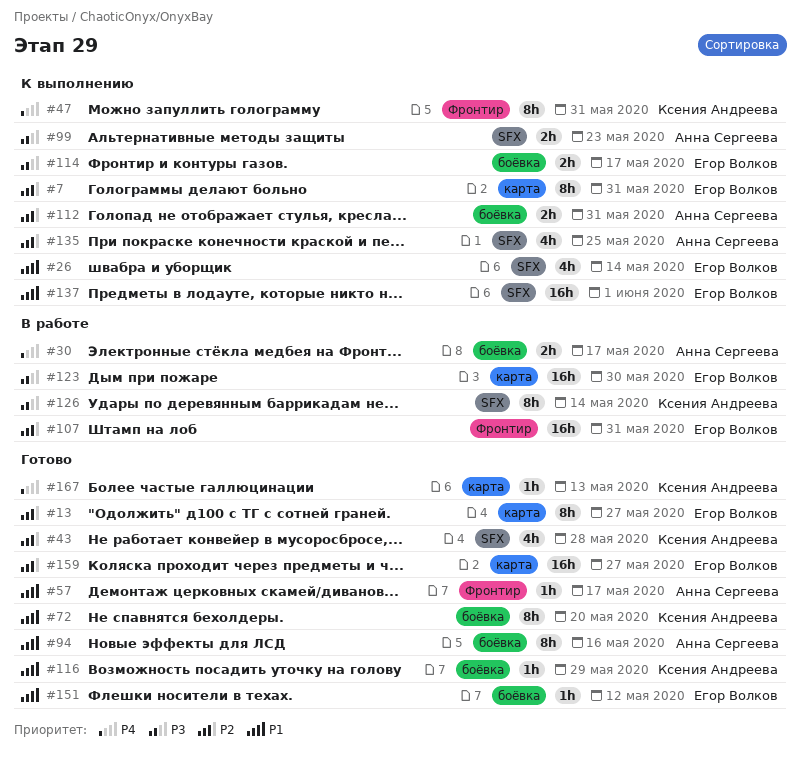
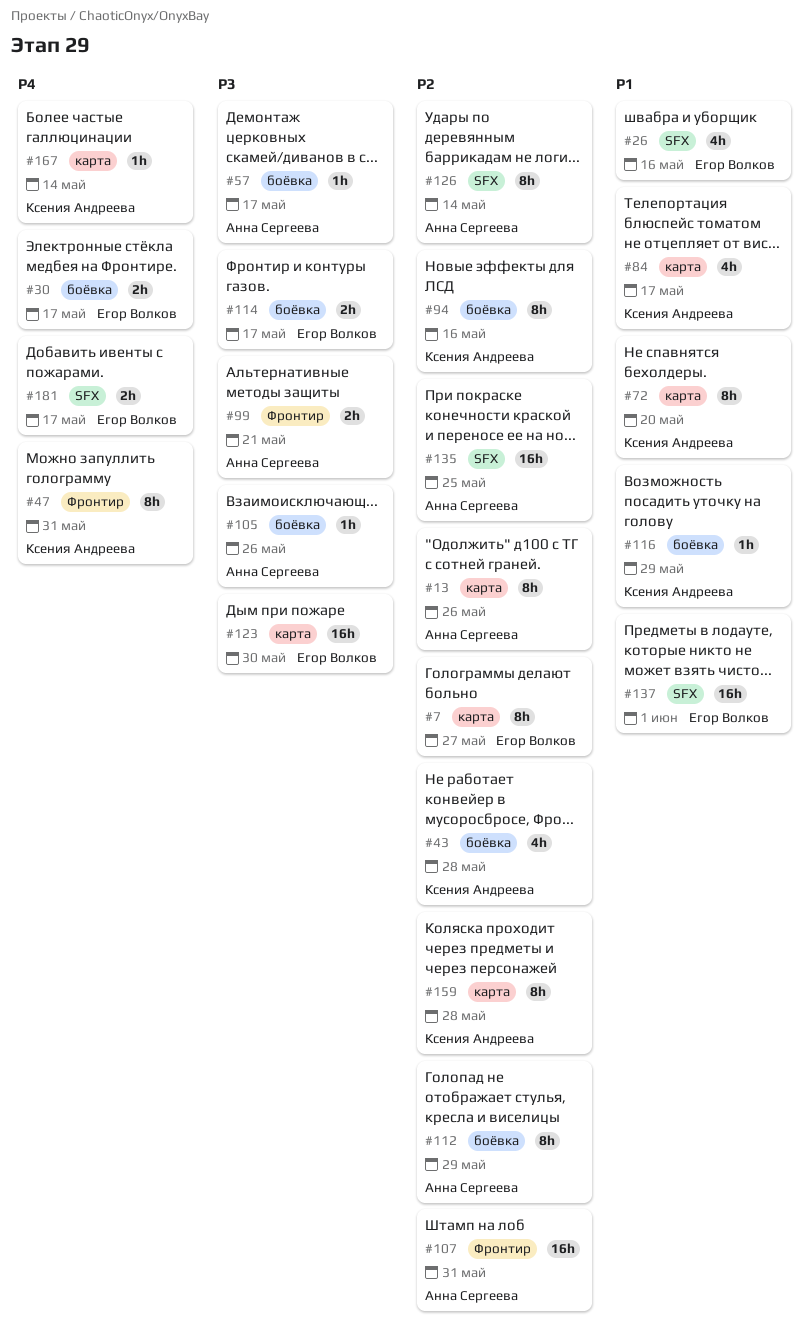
#7, due: May 31 -> May 27
#13, owner: Егор Волков -> Анна Сергеева
#13, due: May 27 -> May 26
#26, due: May 14 -> May 16
#30, owner: Анна Сергеева -> Егор Волков
#43, label: SFX -> боёвка
#57, priority: P1 -> P3
#57, label: Фронтир -> боёвка
#72, label: боёвка -> карта
#84: none -> present
#94, owner: Анна Сергеева -> Ксения Андреева
#94, priority: P1 -> P2
#99, label: SFX -> Фронтир
#99, due: May 23 -> May 21
#105: none -> present
#107, owner: Егор Волков -> Анна Сергеева
#112, estimate: 2h -> 8h
#112, due: May 31 -> May 29
#126, owner: Ксения Андреева -> Анна Сергеева
#126, priority: P3 -> P2
#135, estimate: 4h -> 16h
#151: present -> none
#159, owner: Егор Волков -> Ксения Андреева
#159, estimate: 16h -> 8h
#159, due: May 27 -> May 28
#167, due: May 13 -> May 14
#181: none -> present

